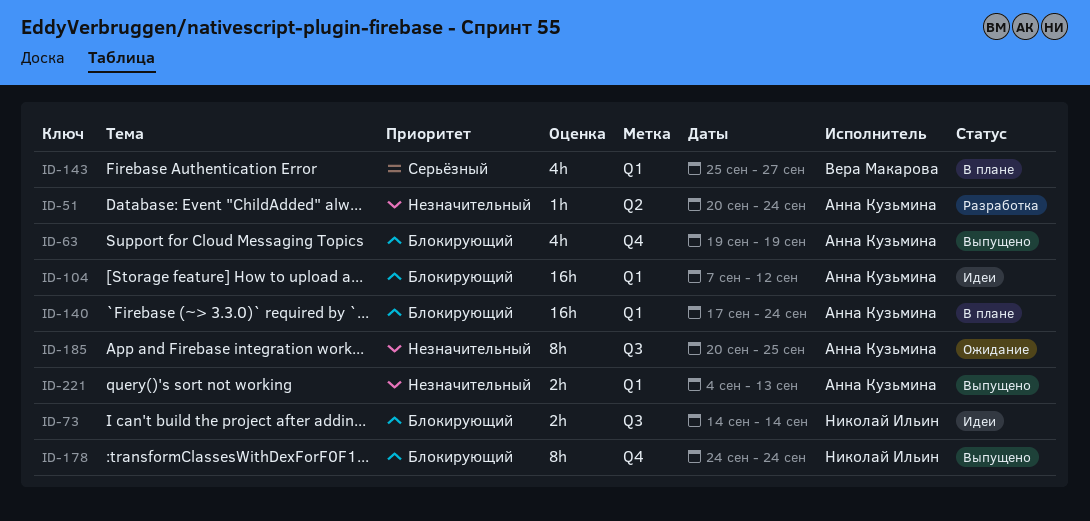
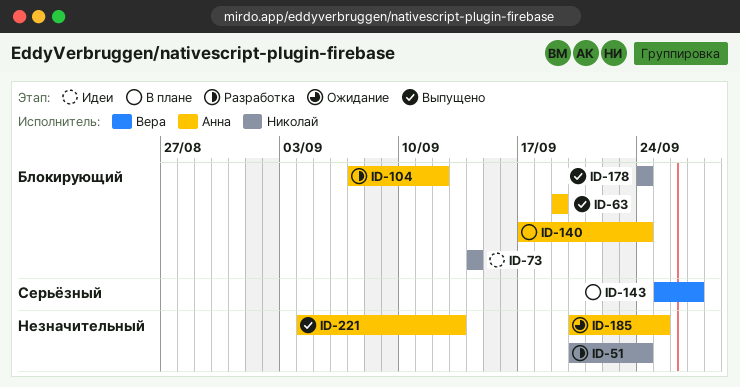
ID-51, owner: Анна Кузьмина -> Николай Ильин
ID-104, status: Идеи -> Разработка

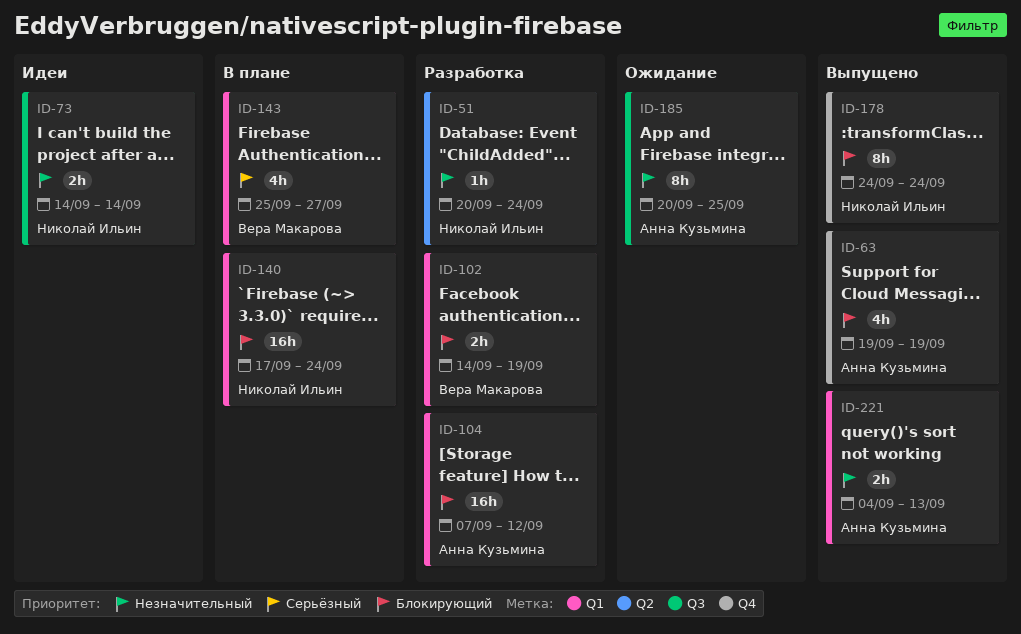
ID-73, priority: Блокирующий -> Незначительный
ID-102: none -> present
ID-140, owner: Анна Кузьмина -> Николай Ильин

